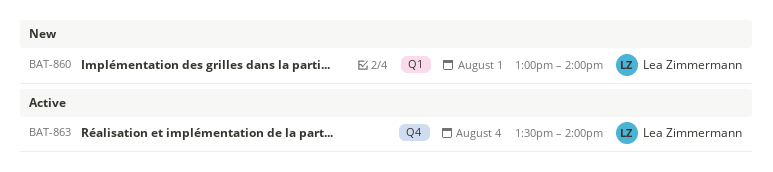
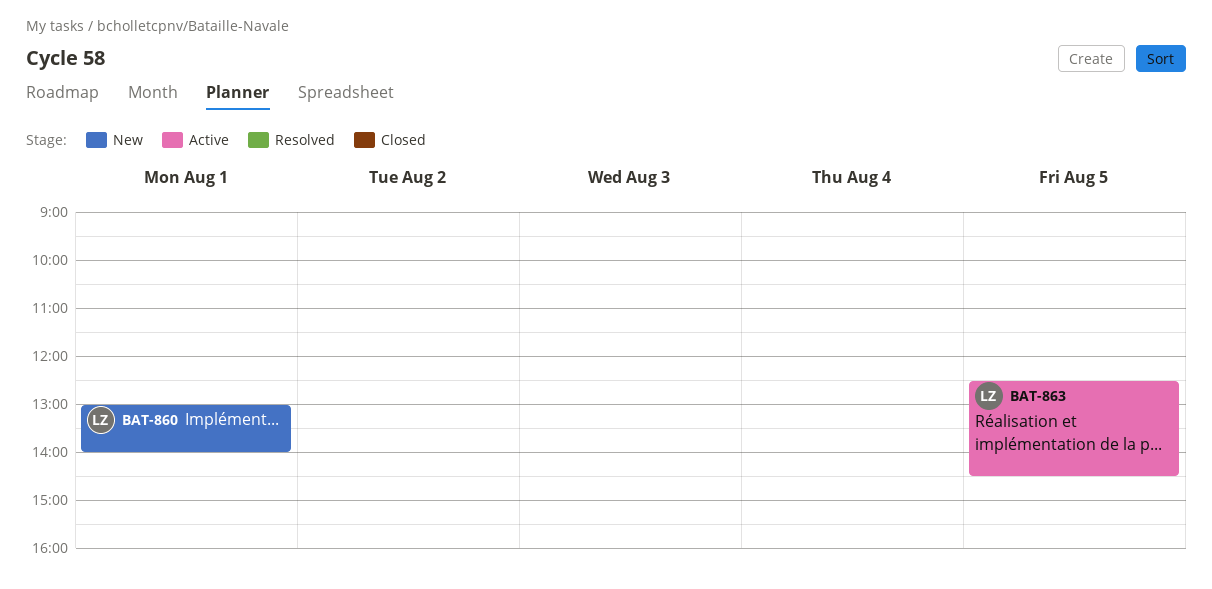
BAT-863, day: Aug 4 -> Aug 5
BAT-863, begins: 13:30 -> 12:30
BAT-863, ends: 14:00 -> 14:30

